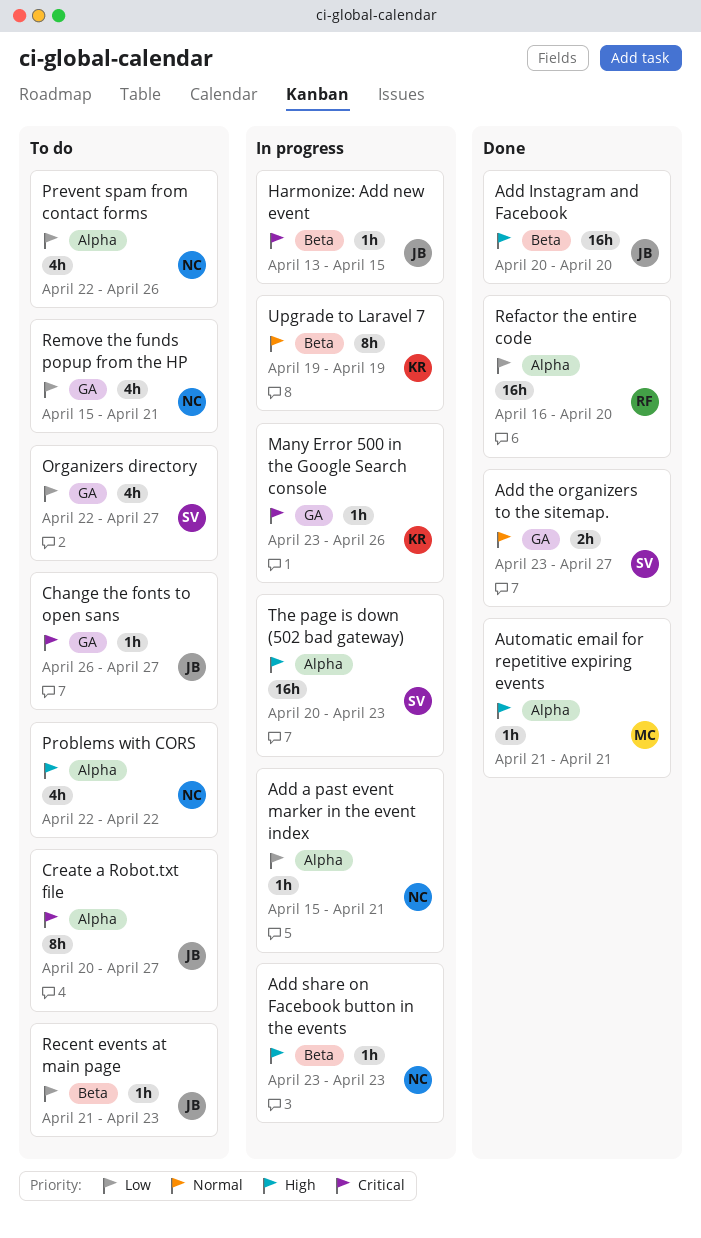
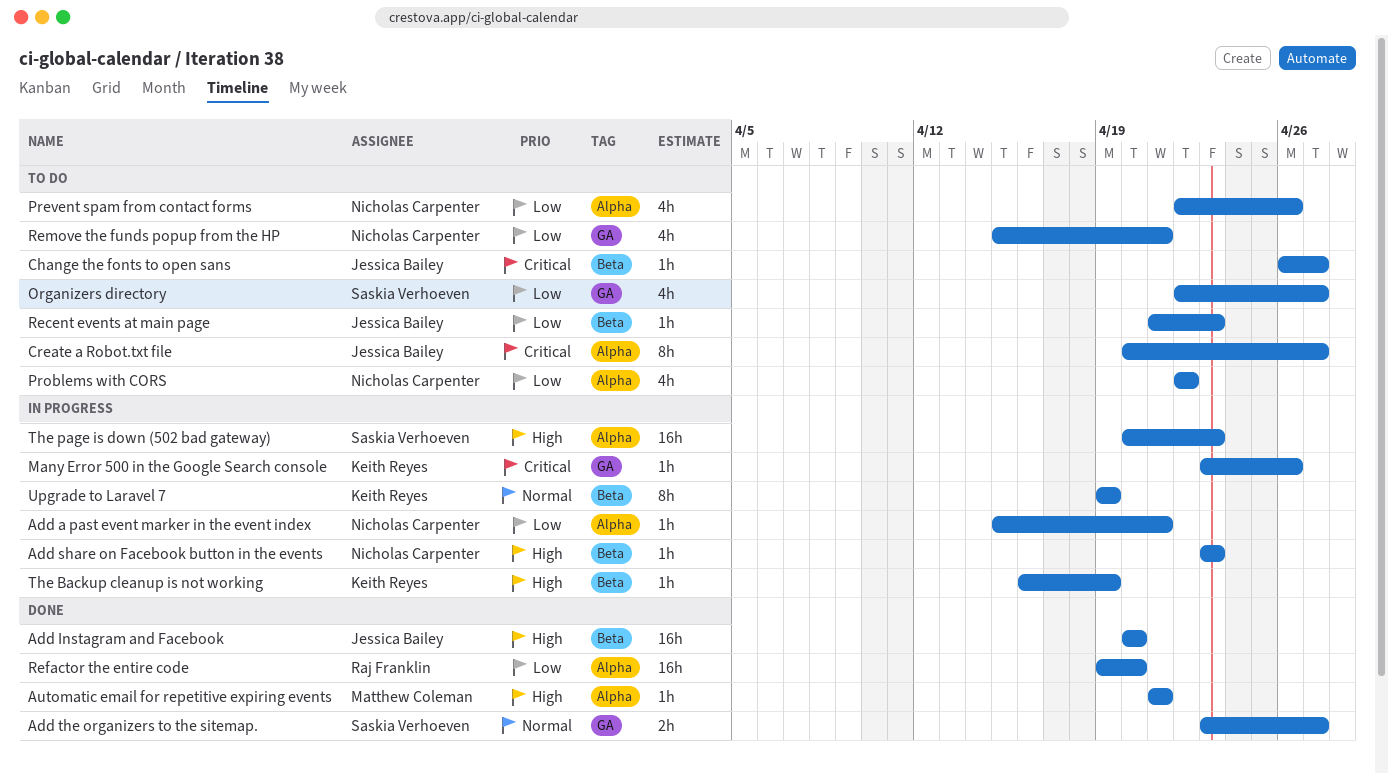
Change the fonts to open sans, label: GA -> Beta
Harmonize: Add new event: present -> none
Problems with CORS, priority: High -> Low
Refactor the entire code, start: Apr 16 -> Apr 19
The Backup cleanup is not working: none -> present

